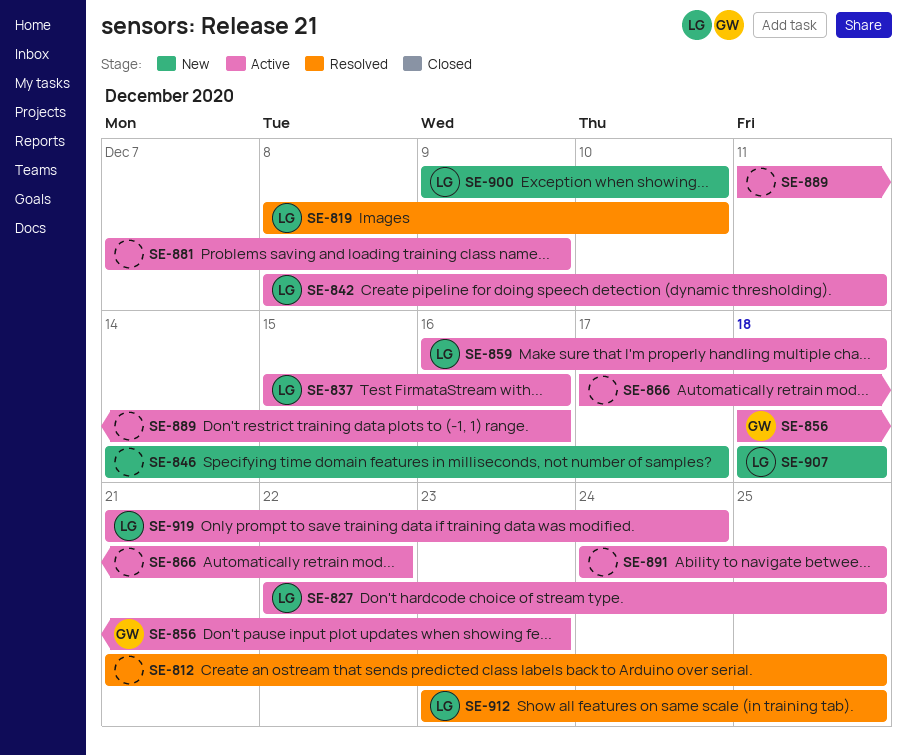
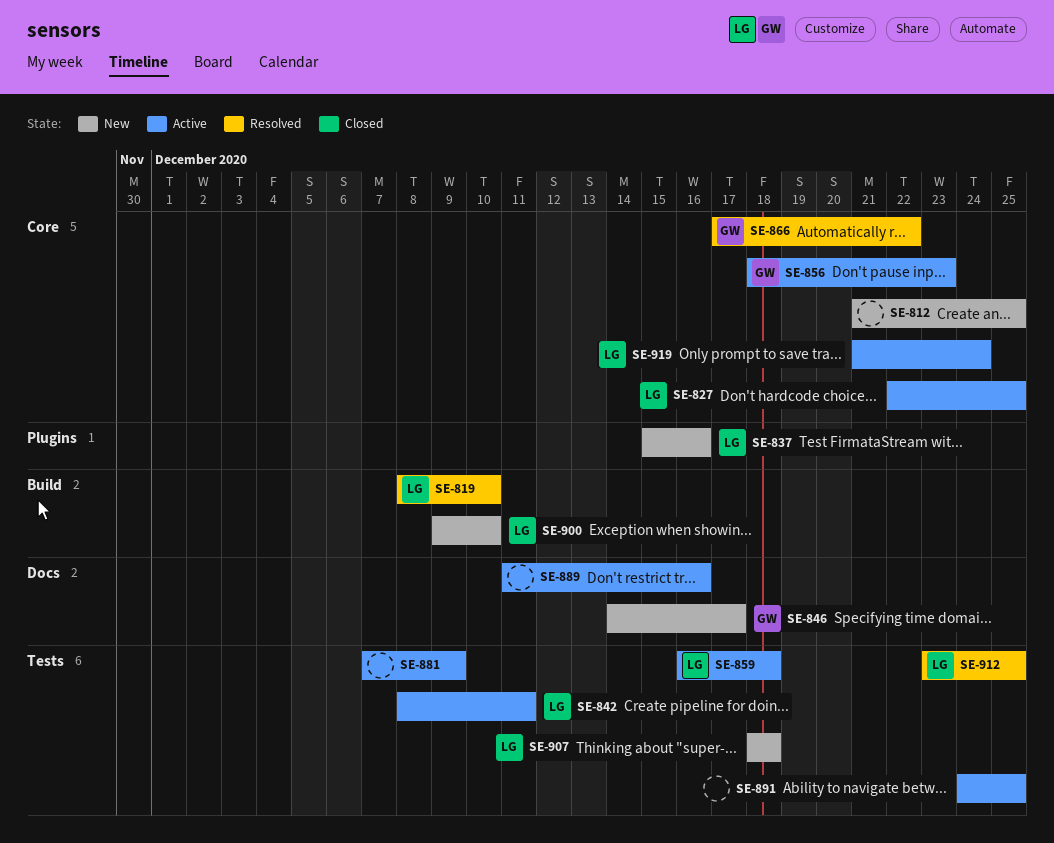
SE-812, status: Resolved -> New
SE-837, status: Active -> New
SE-846, owner: none -> GW
SE-866, status: Active -> Resolved
SE-866, owner: none -> GW

